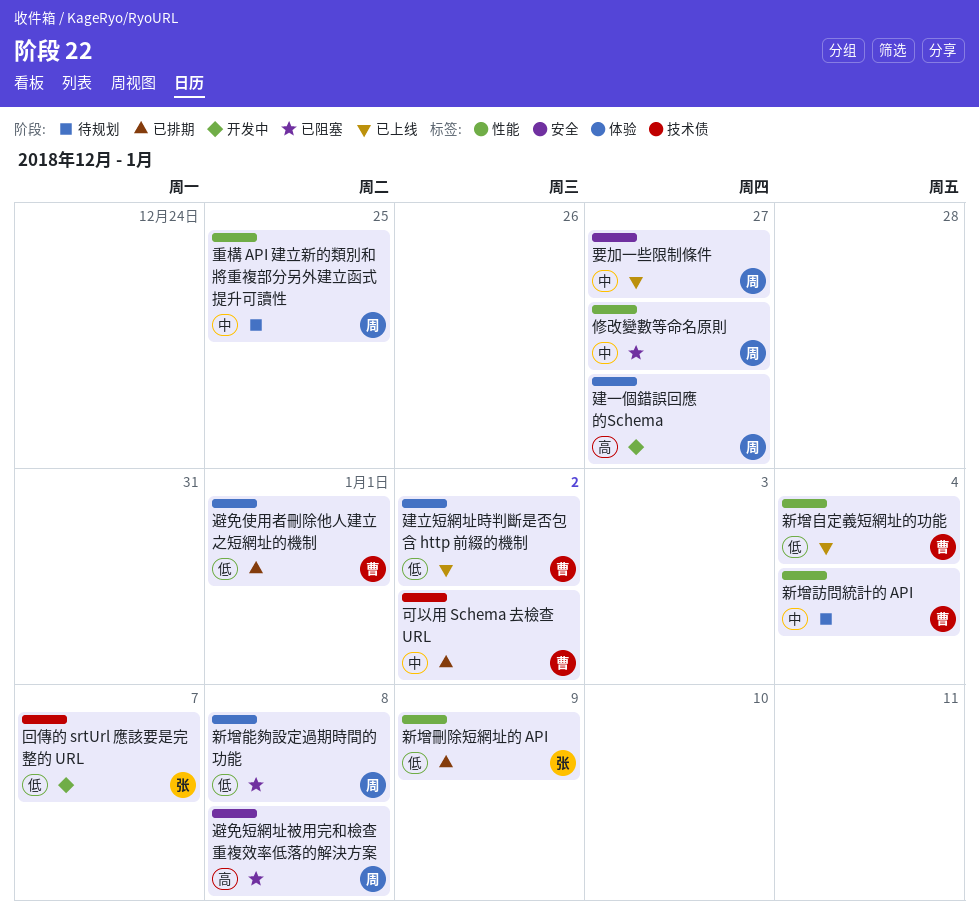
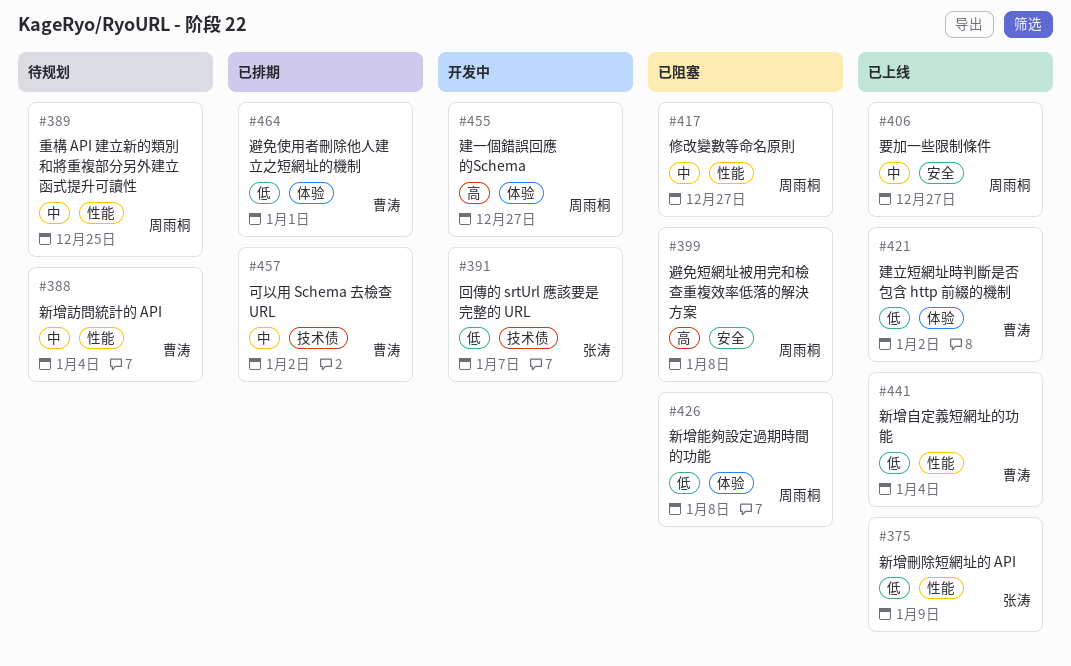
新增刪除短網址的 API, status: 已排期 -> 已上线

